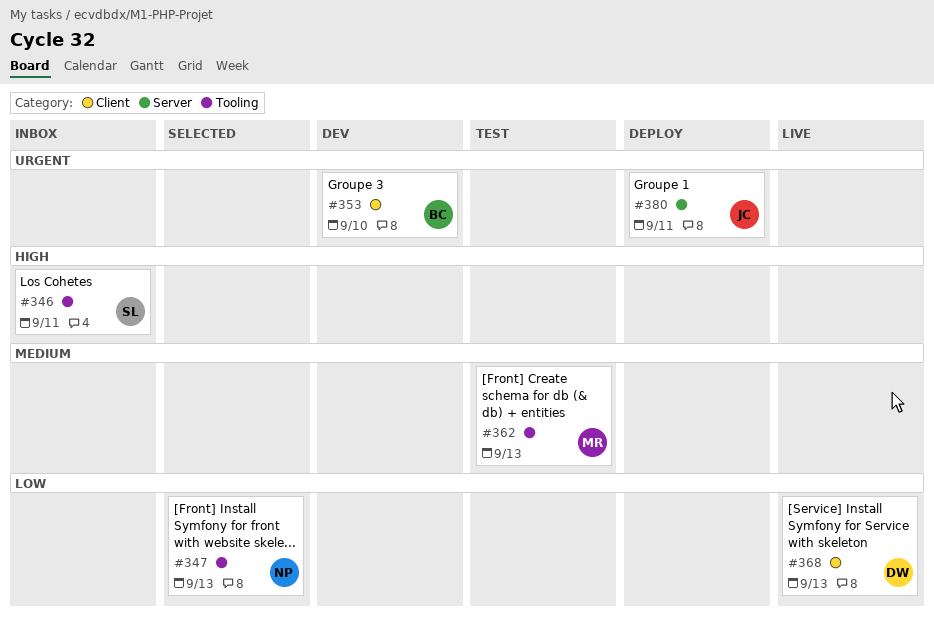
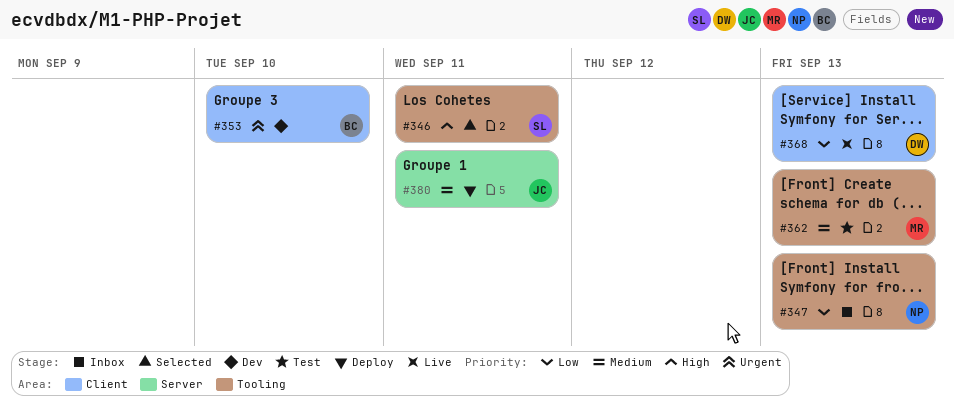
#346, status: Inbox -> Selected
#347, status: Selected -> Inbox
#380, priority: Urgent -> Medium

